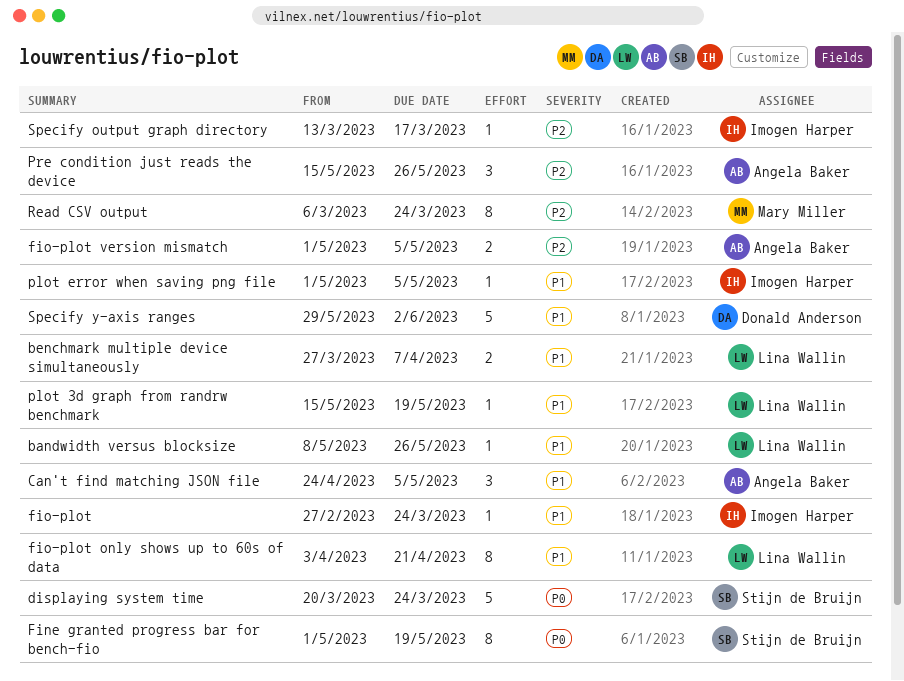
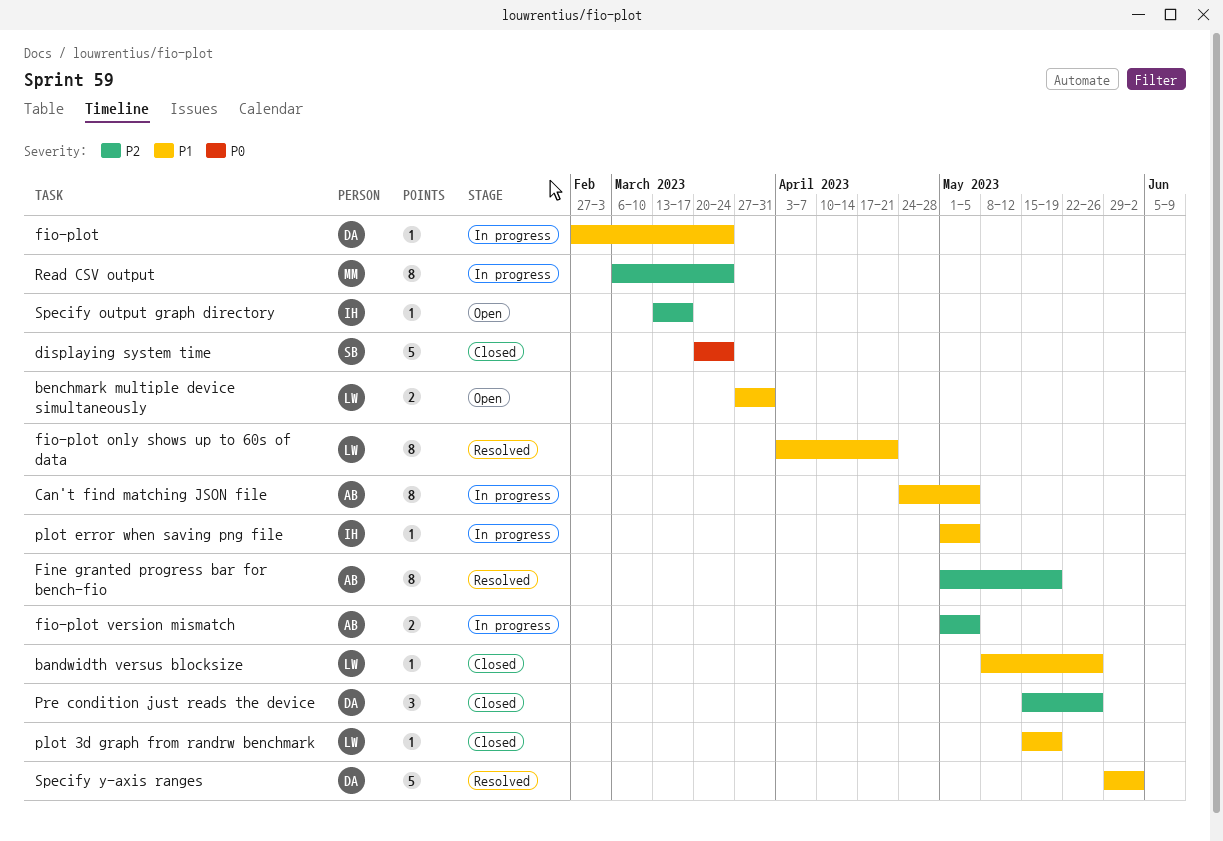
benchmark multiple device simultaneously, due: Apr 7 -> Mar 31
Can't find matching JSON file, estimate: 3 -> 8
Fine granted progress bar for bench-fio, owner: Stijn de Bruijn -> Angela Baker
Fine granted progress bar for bench-fio, priority: P0 -> P2
fio-plot, owner: Imogen Harper -> Donald Anderson
Pre condition just reads the device, owner: Angela Baker -> Donald Anderson

